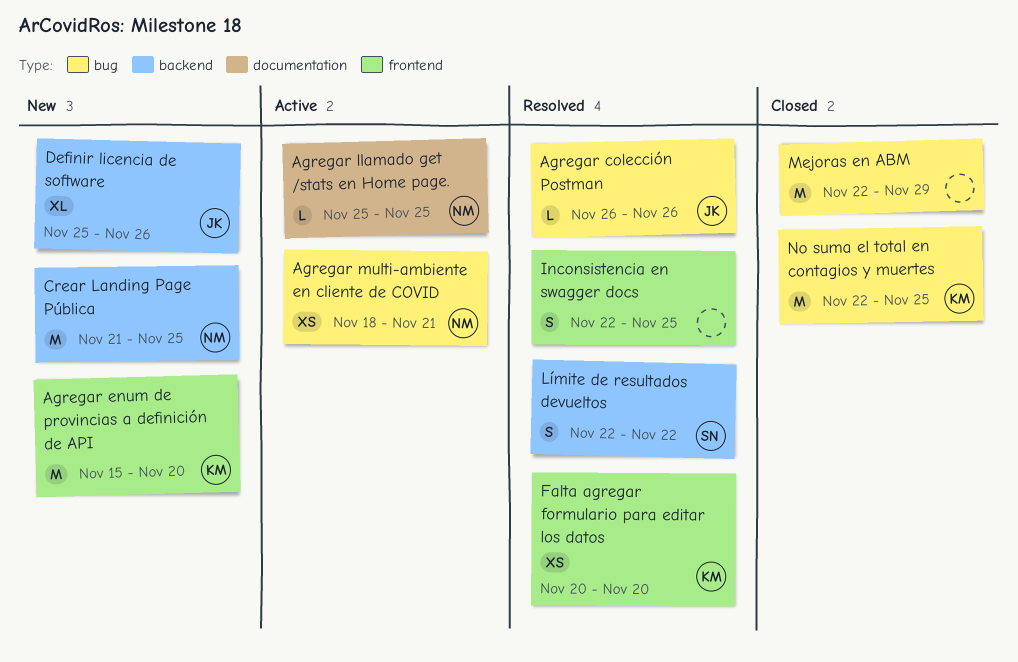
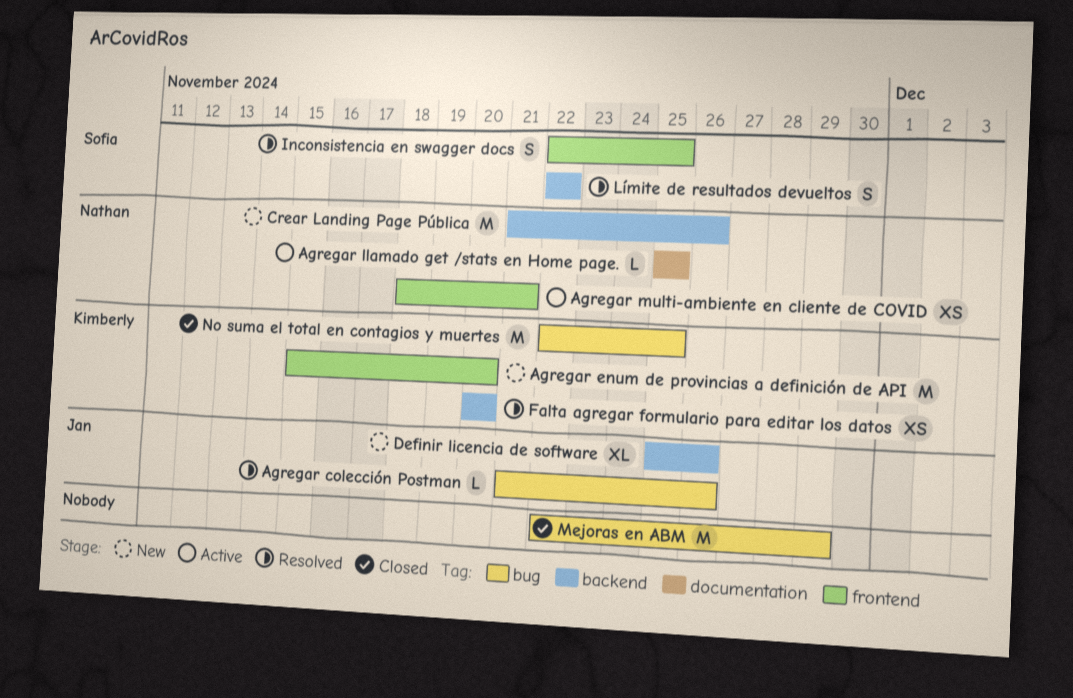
Agregar colección Postman, start: Nov 26 -> Nov 21
Agregar multi-ambiente en cliente de COVID, label: bug -> frontend
Crear Landing Page Pública, due: Nov 25 -> Nov 26
Falta agregar formulario para editar los datos, label: frontend -> backend
Inconsistencia en swagger docs, owner: none -> Sofia

